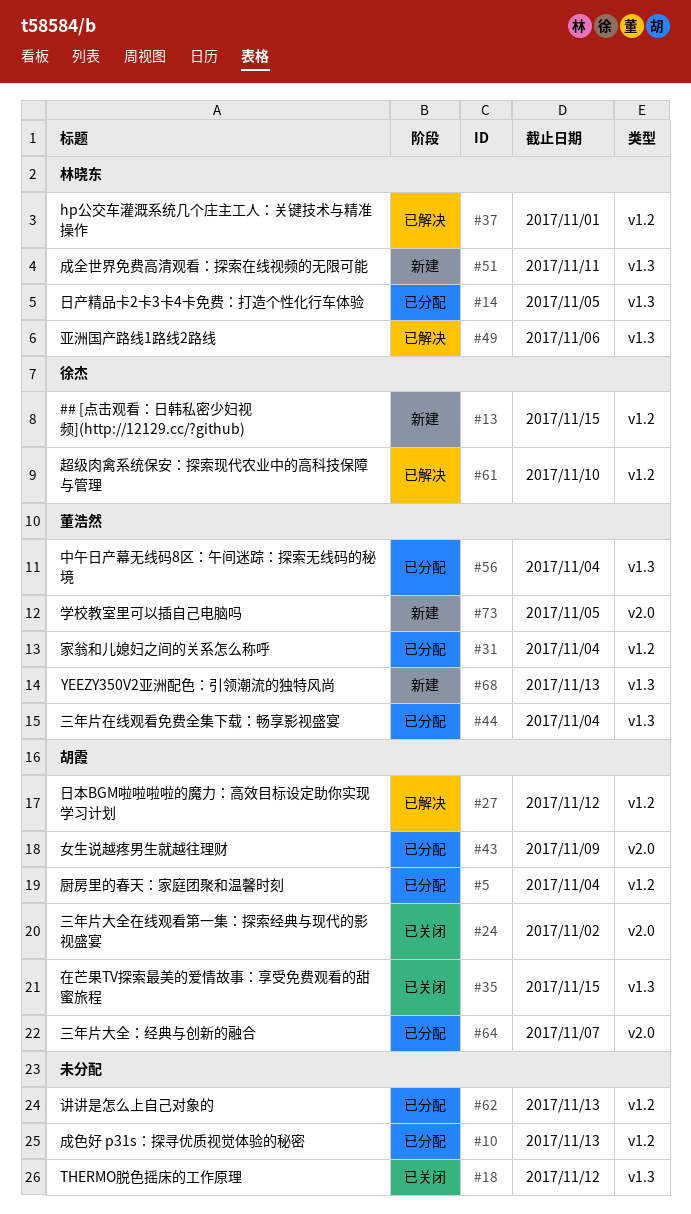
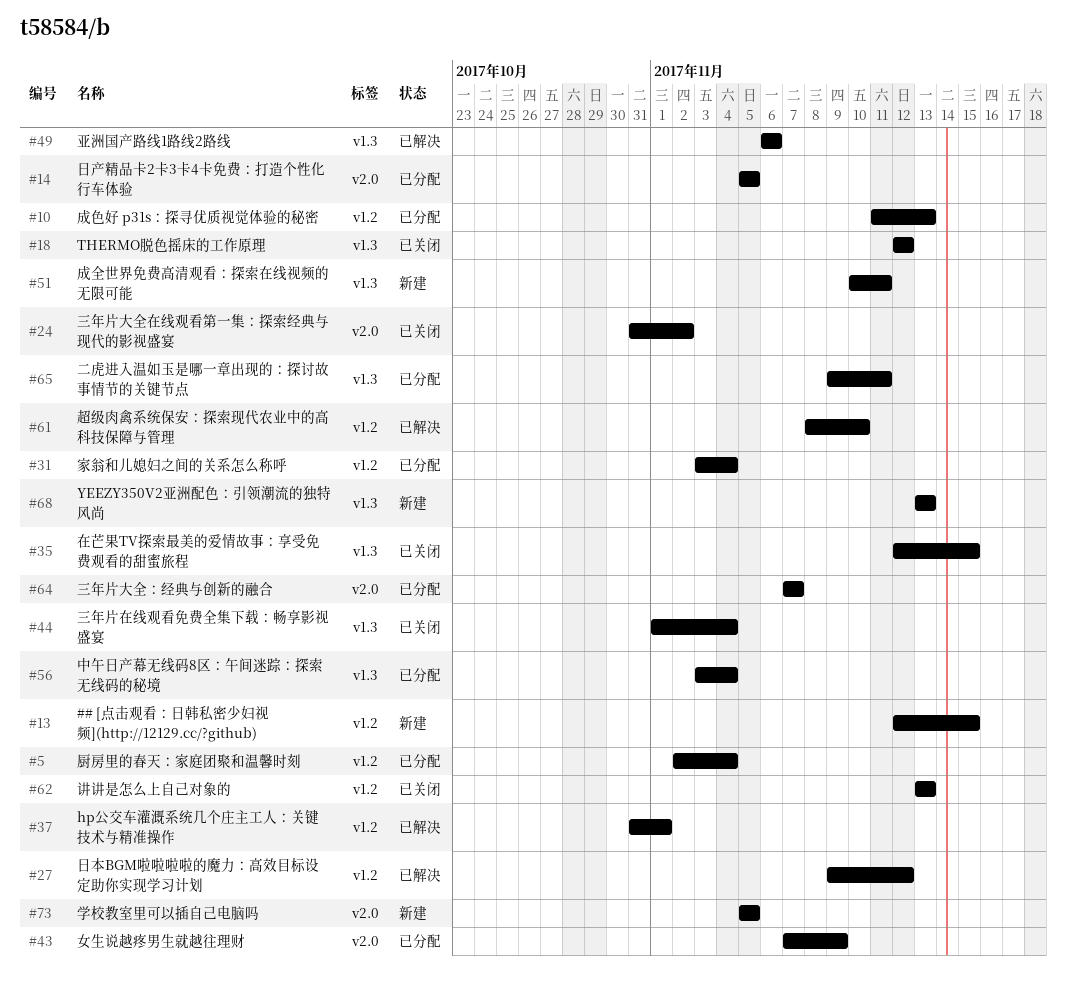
#14, label: v1.3 -> v2.0
#44, status: 已分配 -> 已关闭
#62, status: 已分配 -> 已关闭
#65: none -> present

